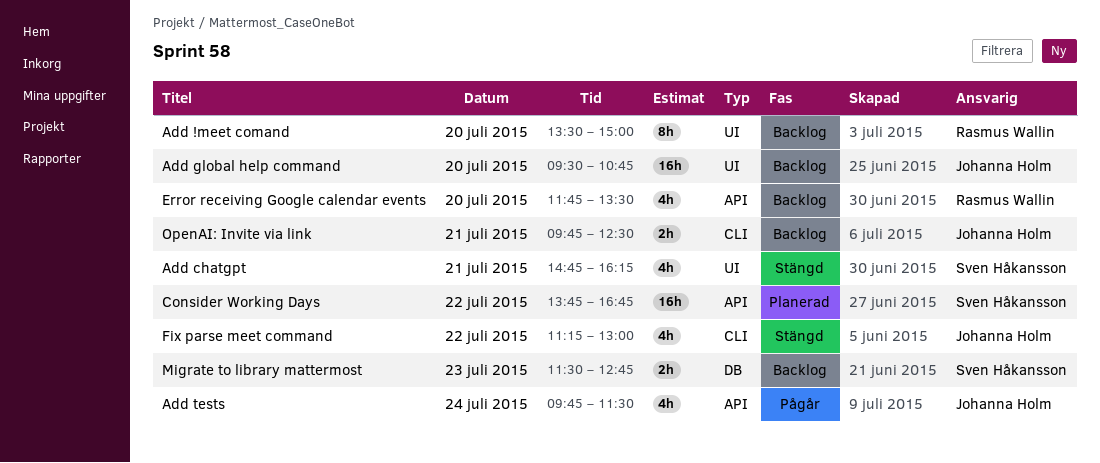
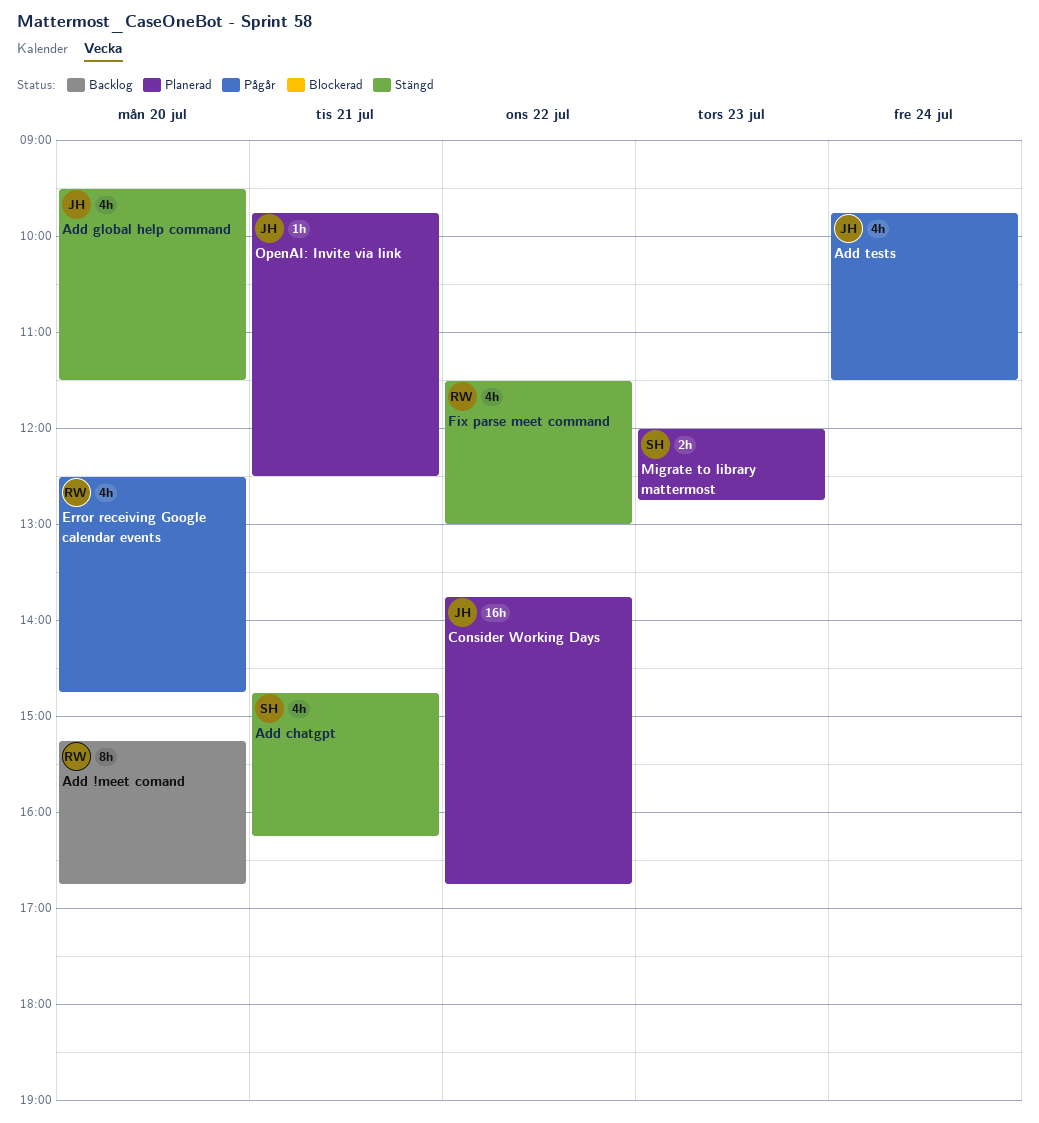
Add !meet comand, begins: 13:30 -> 15:15
Add !meet comand, ends: 15:00 -> 16:45
Add global help command, status: Backlog -> Stängd
Add global help command, estimate: 16h -> 4h
Add global help command, ends: 10:45 -> 11:30
Consider Working Days, owner: Sven Håkansson -> Johanna Holm
Error receiving Google calendar events, status: Backlog -> Pågår
Error receiving Google calendar events, begins: 11:45 -> 12:30
Error receiving Google calendar events, ends: 13:30 -> 14:45
Fix parse meet command, owner: Johanna Holm -> Rasmus Wallin
Fix parse meet command, begins: 11:15 -> 11:30
Migrate to library mattermost, status: Backlog -> Planerad
Migrate to library mattermost, begins: 11:30 -> 12:00
OpenAI: Invite via link, status: Backlog -> Planerad
OpenAI: Invite via link, estimate: 2h -> 1h

